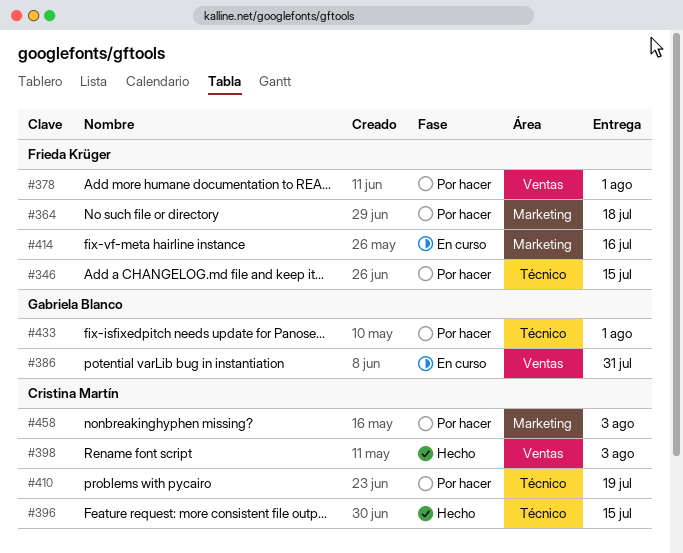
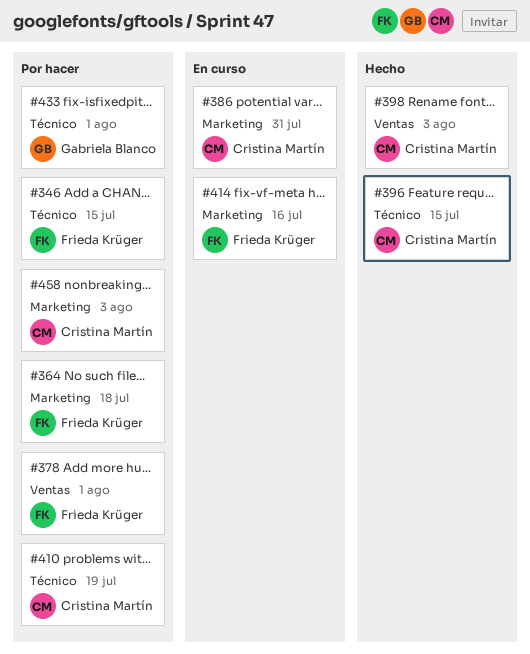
#386, owner: Gabriela Blanco -> Cristina Martín
#386, label: Ventas -> Marketing

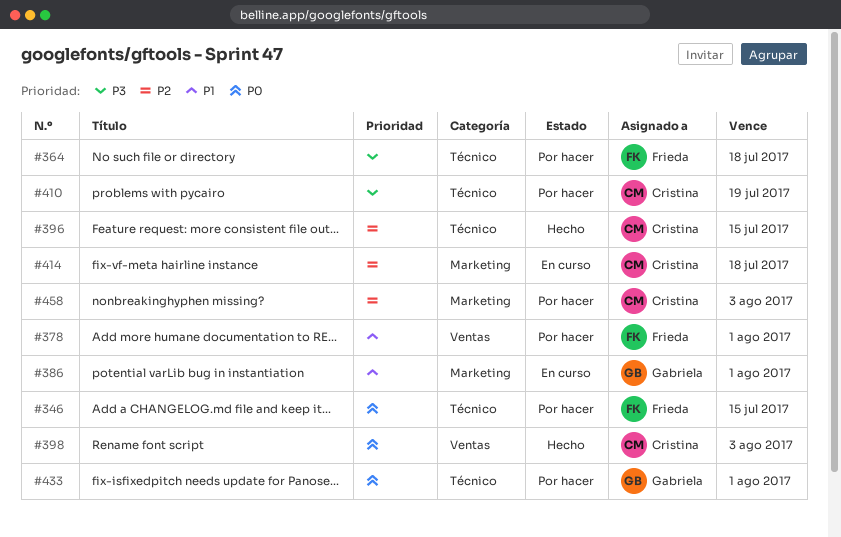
#364, label: Marketing -> Técnico
#386, owner: Cristina Martín -> Gabriela Blanco
#386, due: Jul 31 -> Aug 1
#414, owner: Frieda Krüger -> Cristina Martín
#414, due: Jul 16 -> Jul 18

